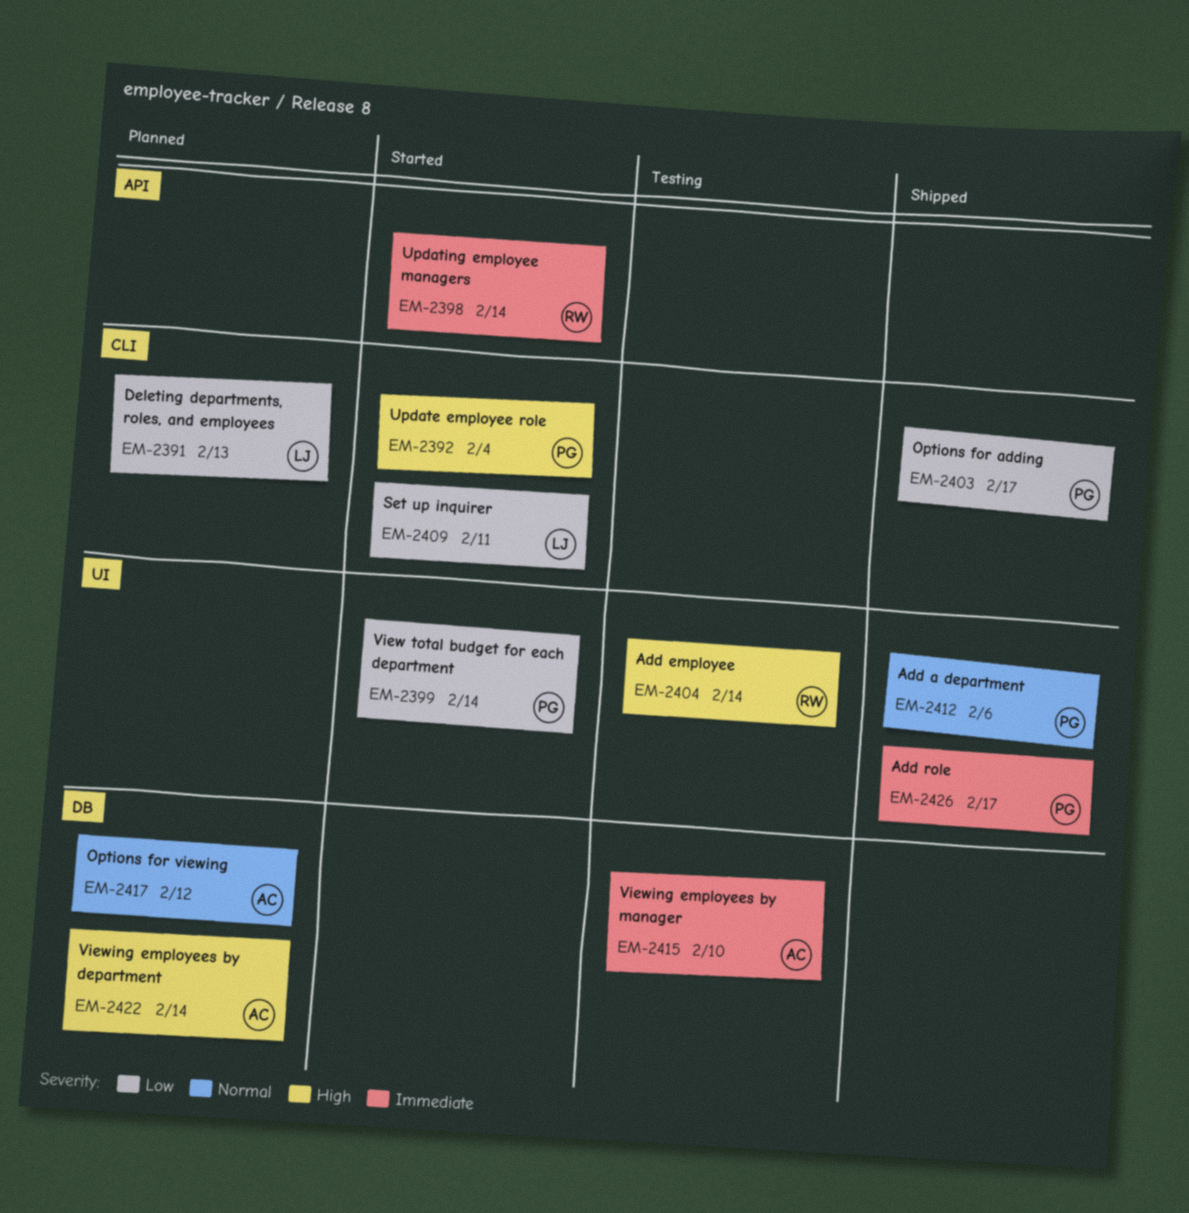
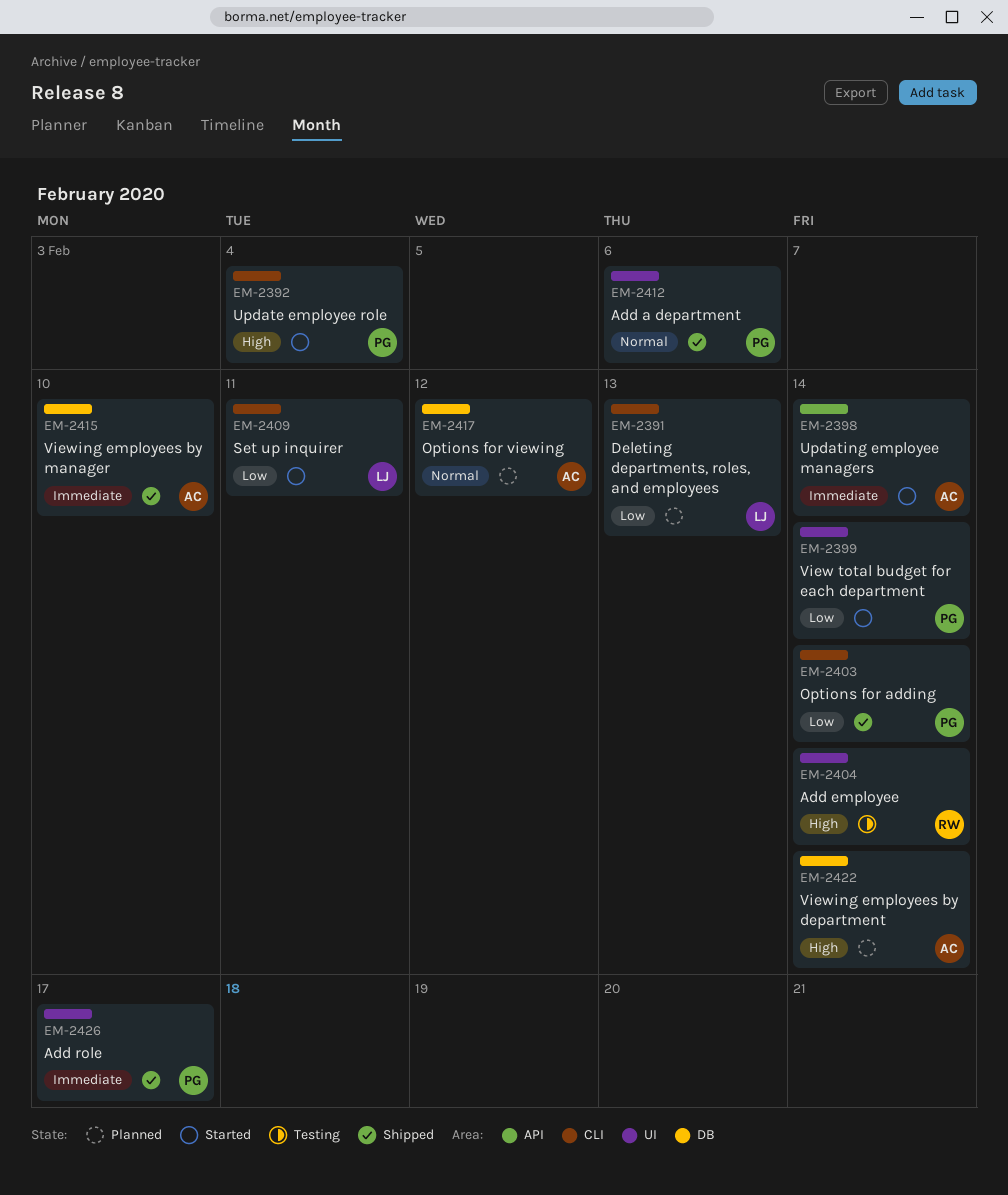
EM-2398, owner: RW -> AC
EM-2403, due: Feb 17 -> Feb 14
EM-2415, status: Testing -> Shipped

